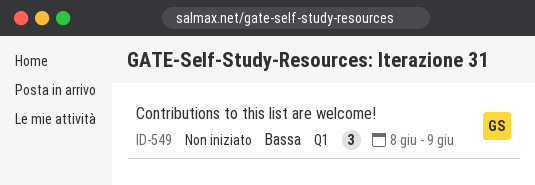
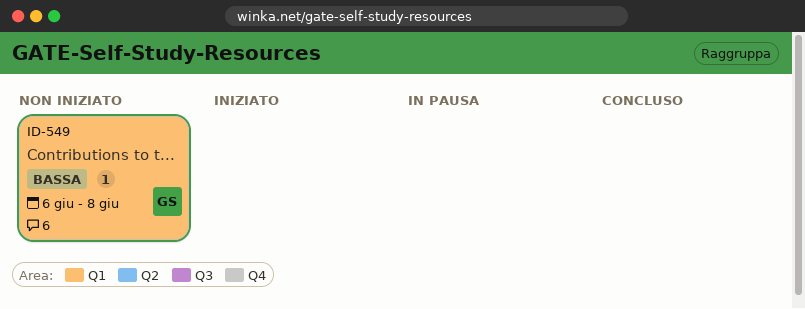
ID-549, estimate: 3 -> 1
ID-549, start: Jun 8 -> Jun 6
ID-549, due: Jun 9 -> Jun 8

